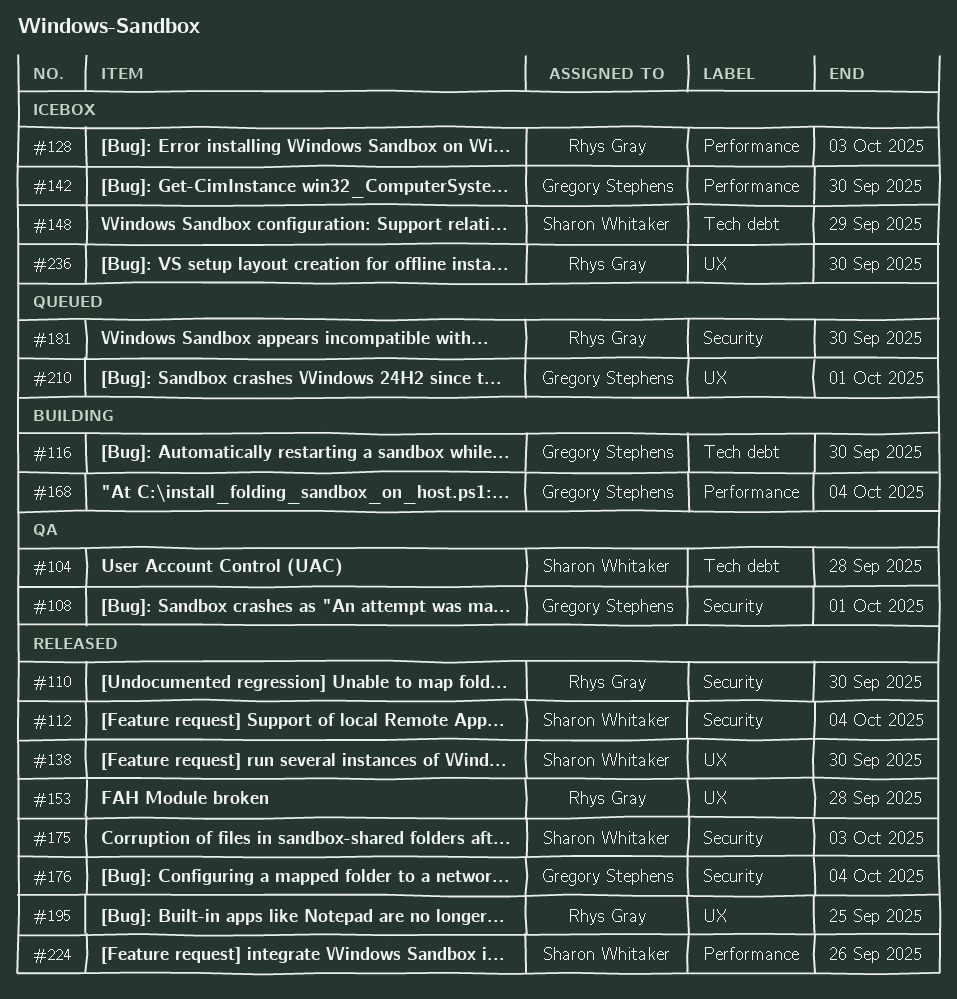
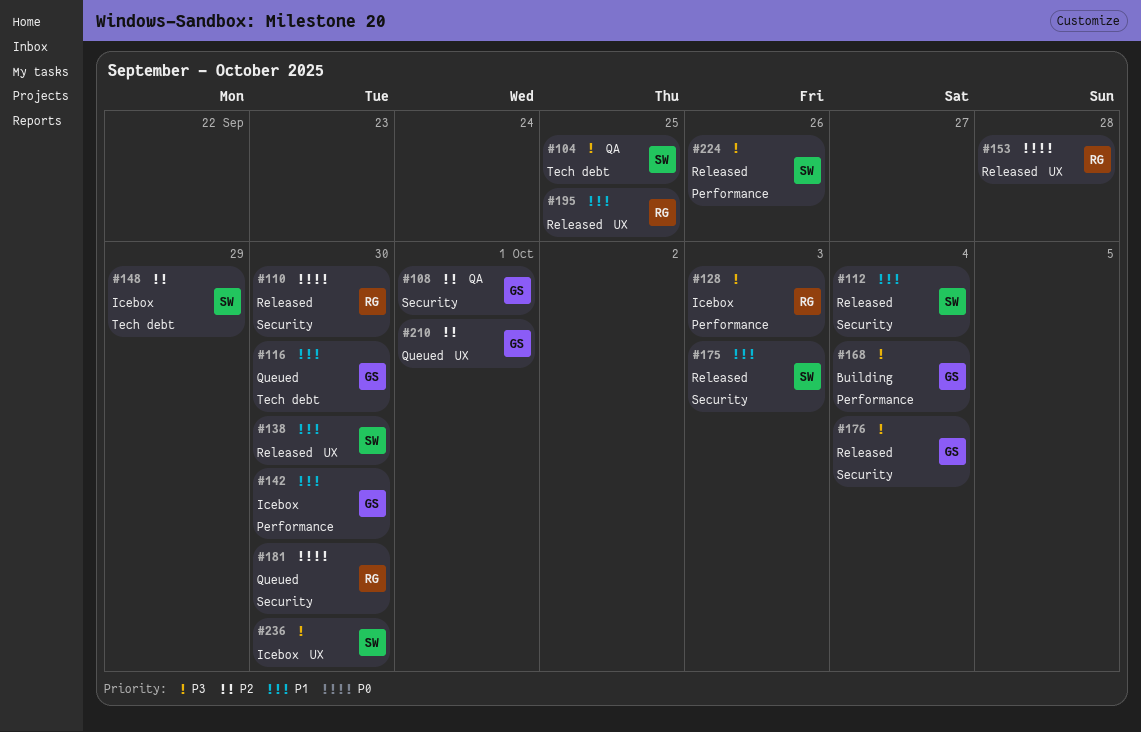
#104, due: Sep 28 -> Sep 25
#116, status: Building -> Queued
#236, owner: Rhys Gray -> Sharon Whitaker

